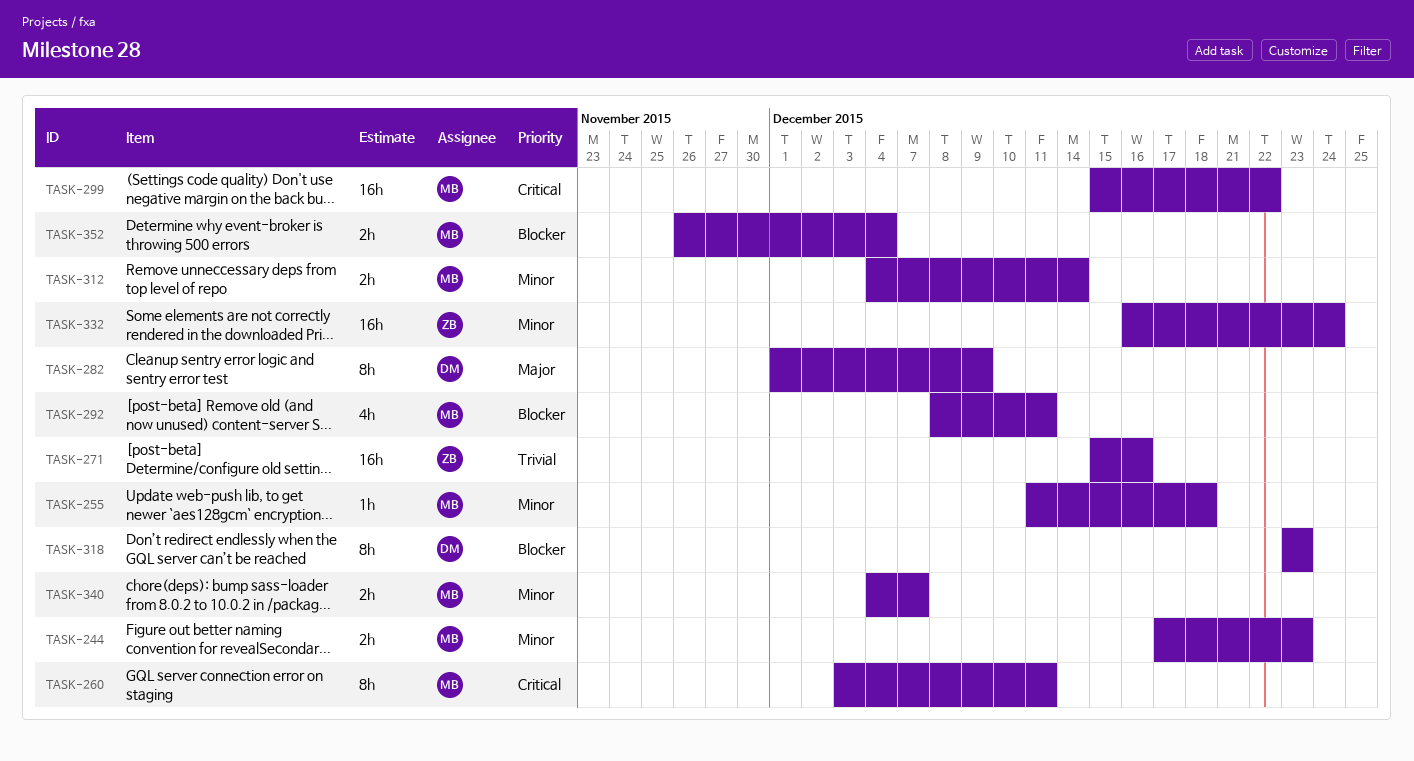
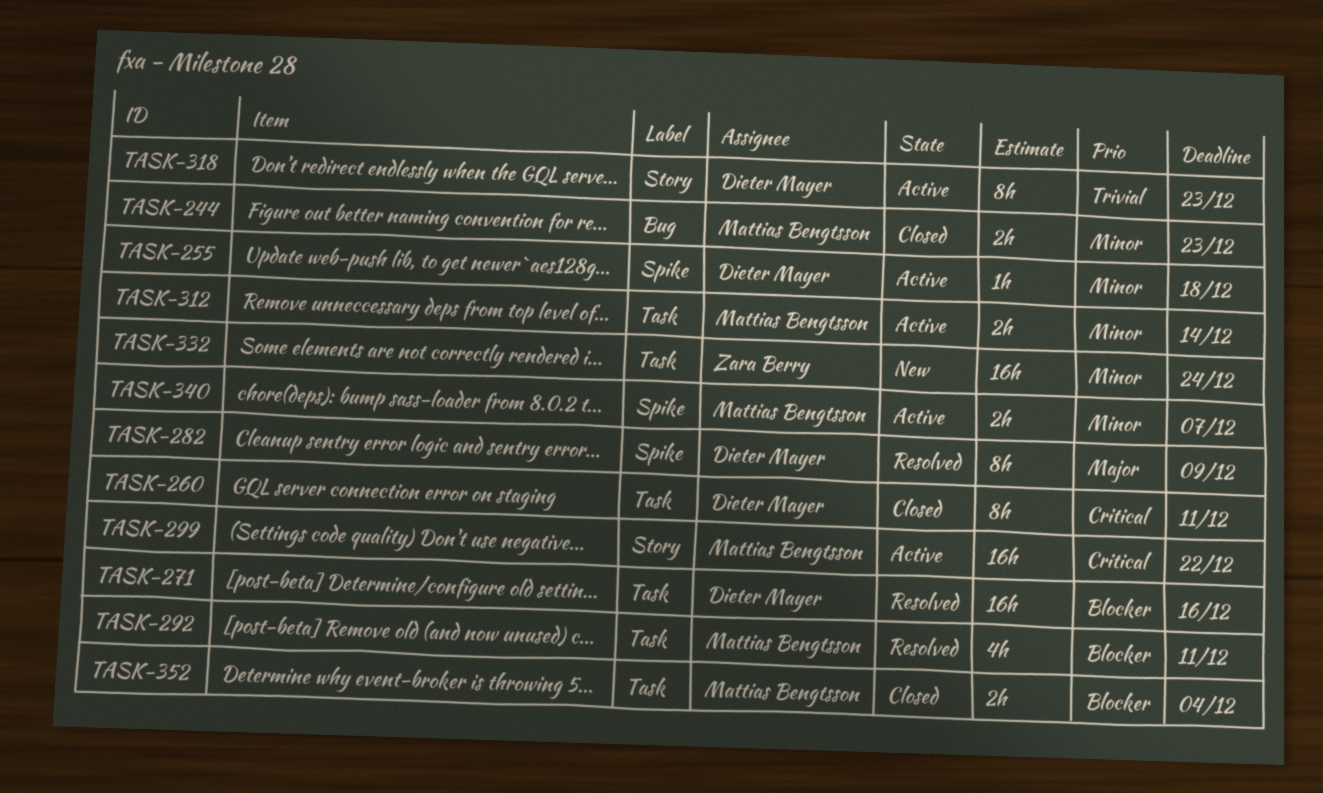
TASK-255, owner: Mattias Bengtsson -> Dieter Mayer
TASK-260, owner: Mattias Bengtsson -> Dieter Mayer
TASK-271, owner: Zara Berry -> Dieter Mayer
TASK-271, priority: Trivial -> Blocker
TASK-318, priority: Blocker -> Trivial

